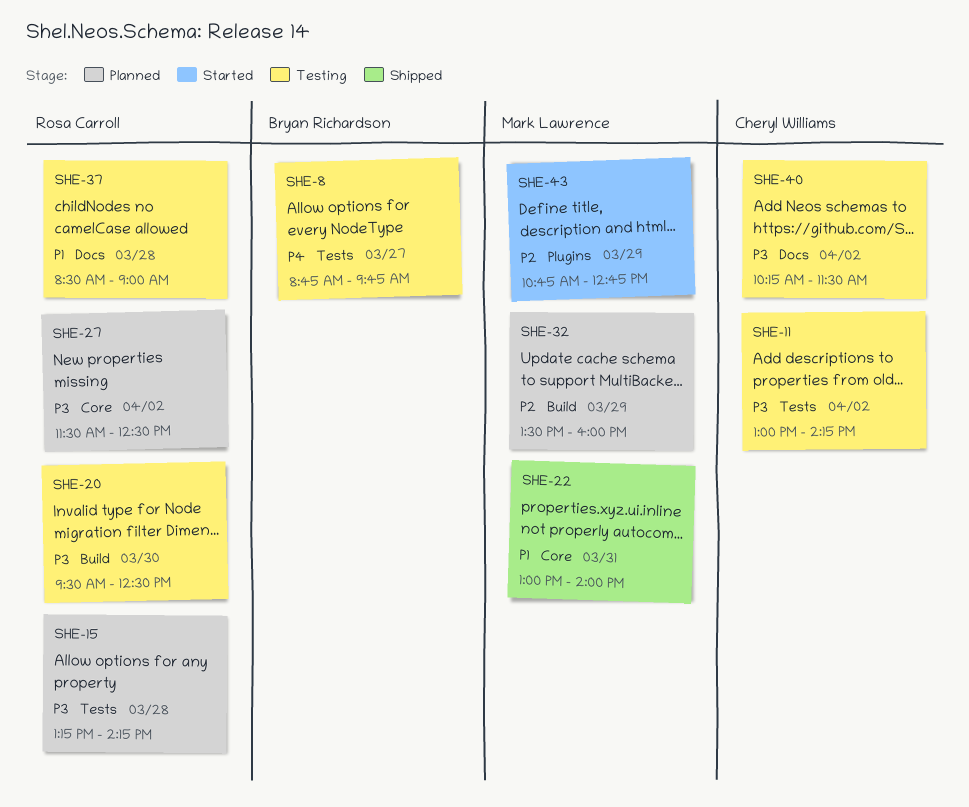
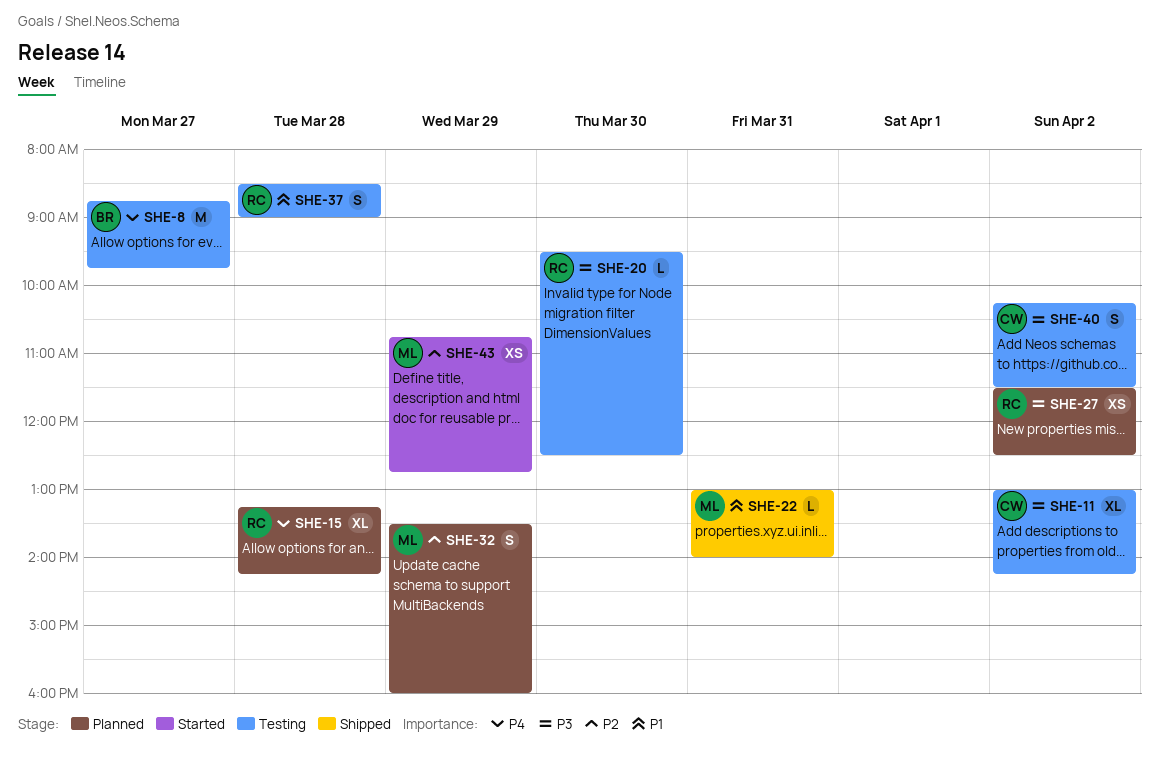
SHE-15, priority: P3 -> P4

